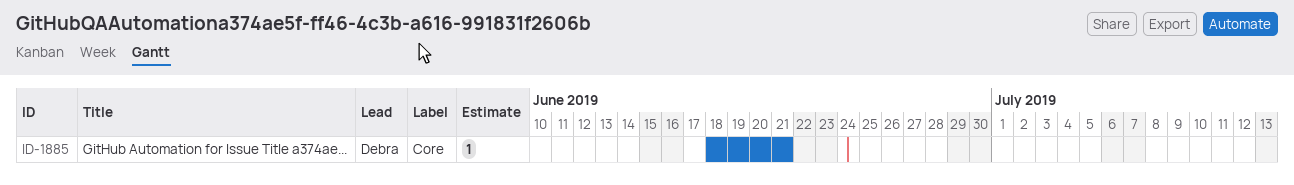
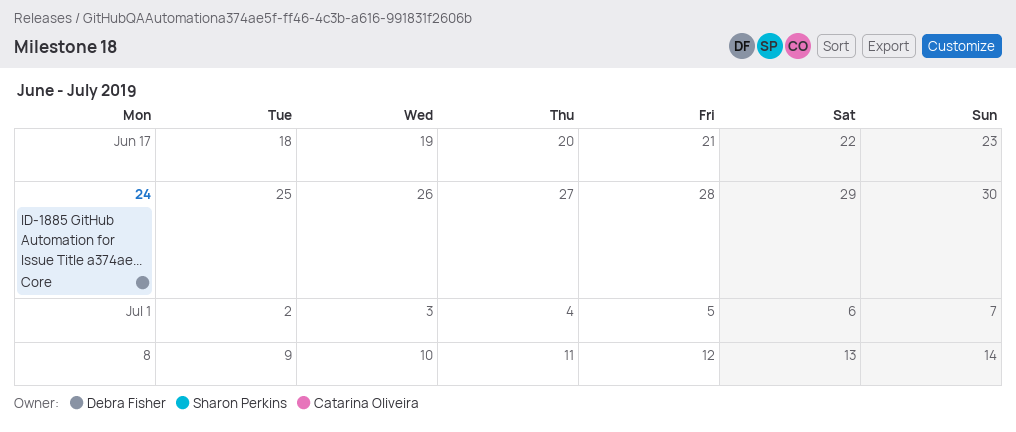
ID-1885, due: Jun 21 -> Jun 24

